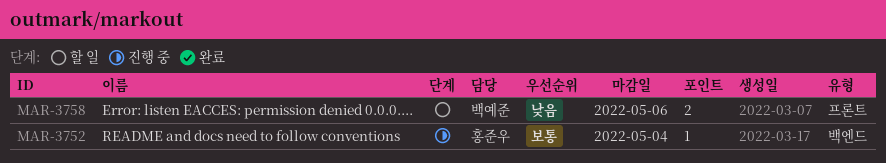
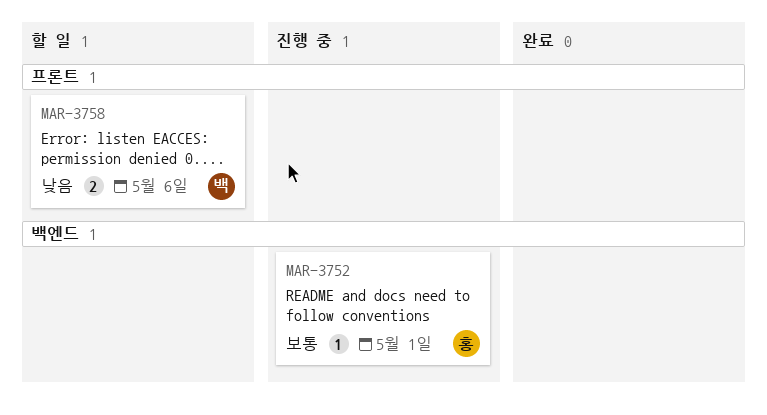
MAR-3752, due: May 4 -> May 1

